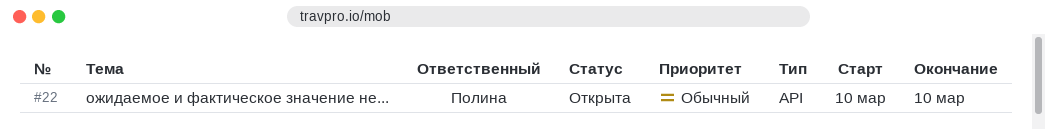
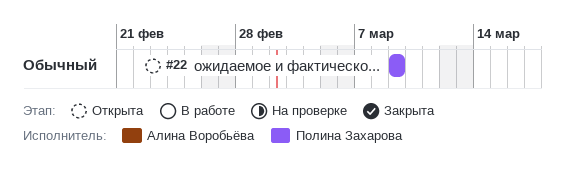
#22, start: Mar 10 -> Mar 9
#22, due: Mar 10 -> Mar 9

